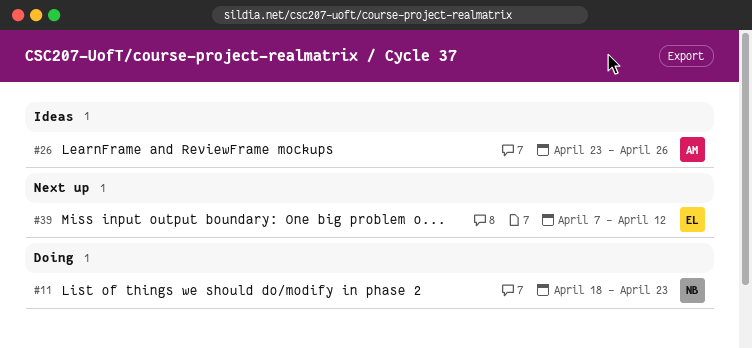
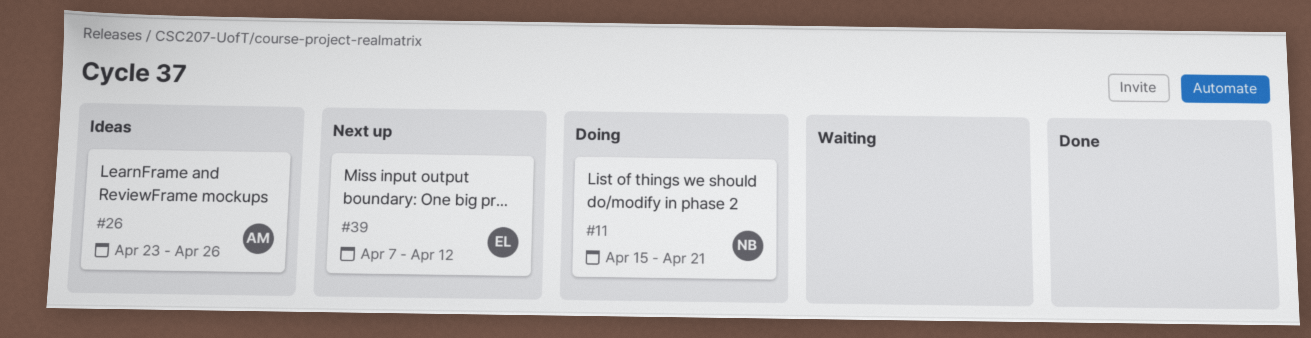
#11, start: Apr 18 -> Apr 15
#11, due: Apr 23 -> Apr 21

